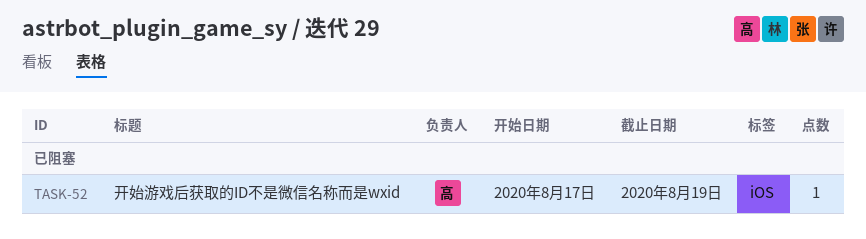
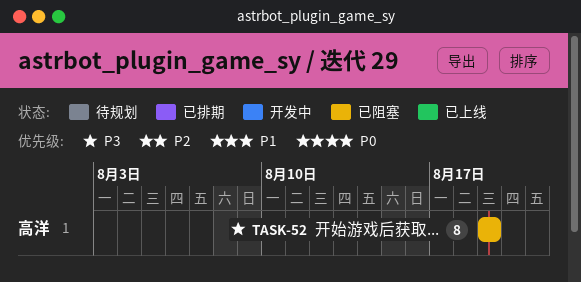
TASK-52, estimate: 1 -> 8
TASK-52, start: Aug 17 -> Aug 19

